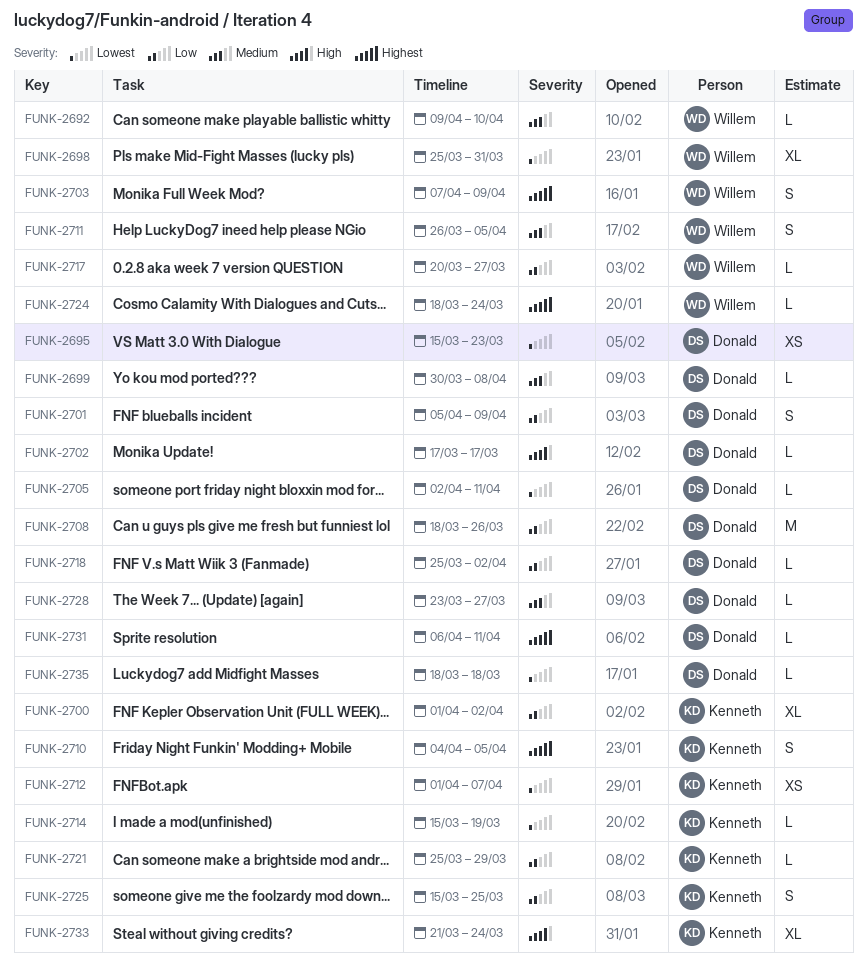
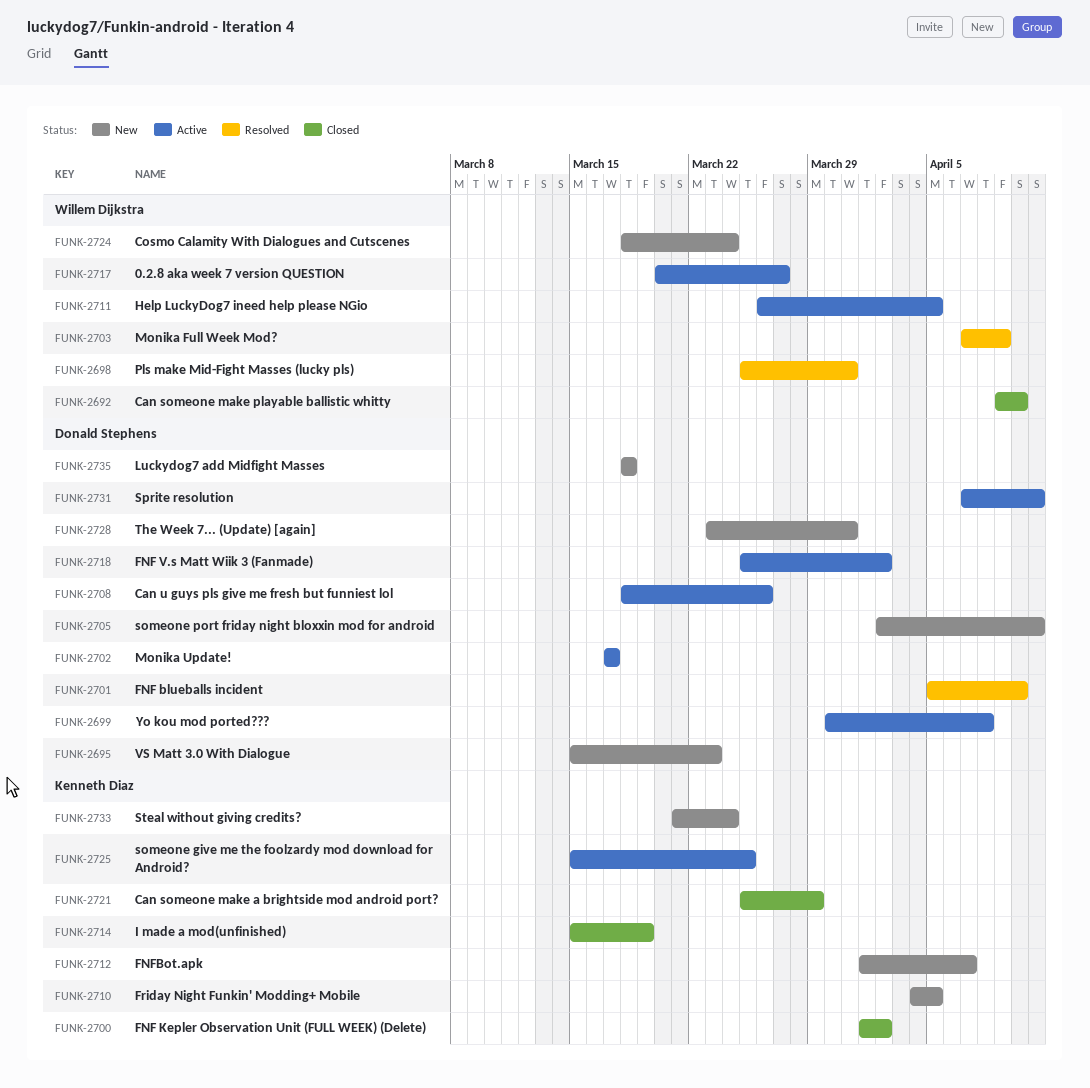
FUNK-2701, due: Apr 9 -> Apr 10
FUNK-2728, due: Mar 27 -> Mar 31
FUNK-2731, start: Apr 6 -> Apr 7

